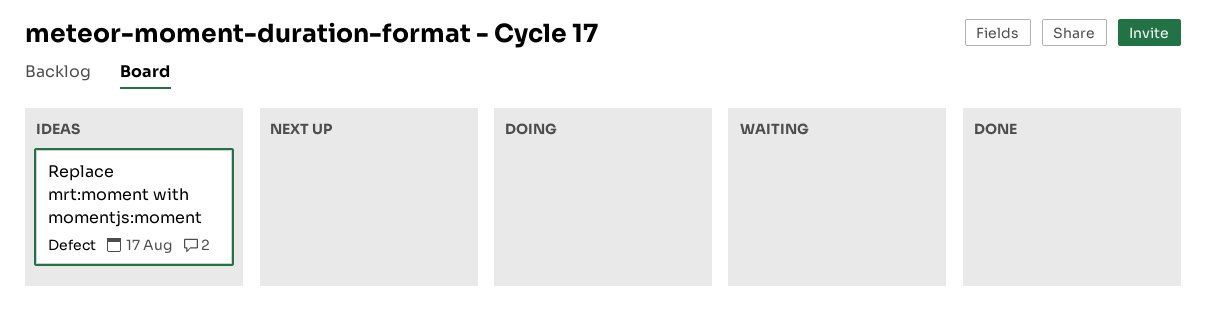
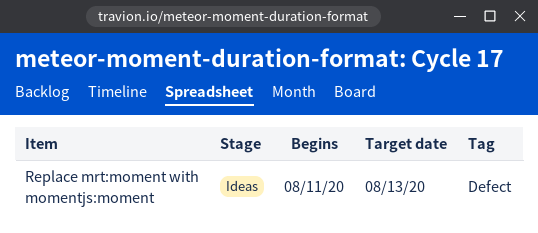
Replace mrt:moment with momentjs:moment, due: Aug 17 -> Aug 13

